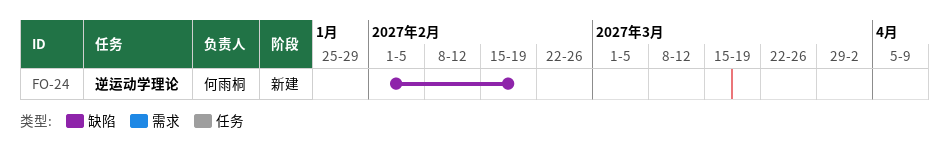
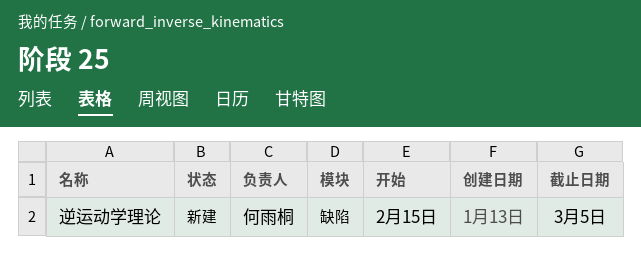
逆运动学理论, start: Feb 1 -> Feb 15
逆运动学理论, due: Feb 19 -> Mar 5

